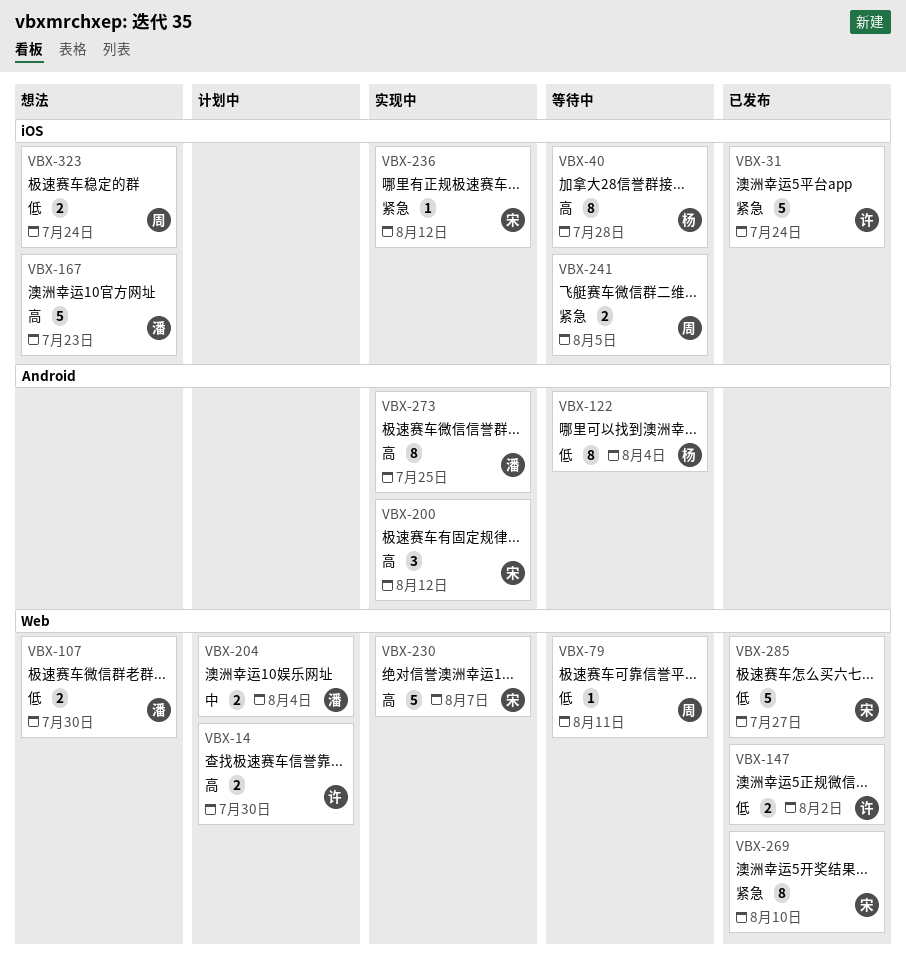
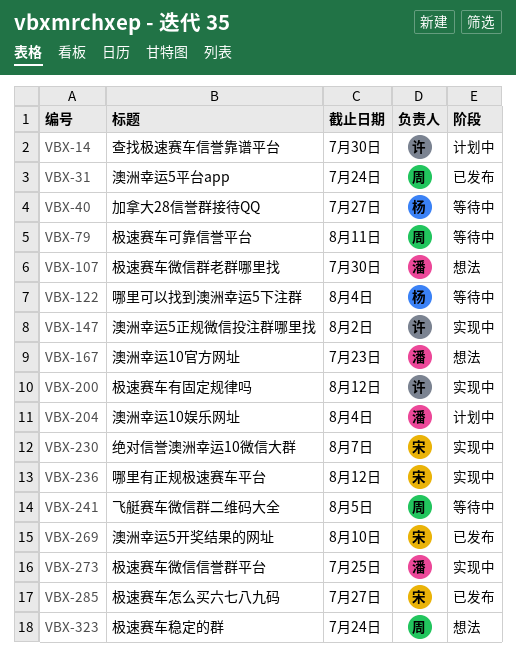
VBX-31, owner: 许 -> 周
VBX-40, due: Jul 28 -> Jul 27
VBX-147, status: 已发布 -> 实现中
VBX-200, owner: 宋 -> 许

